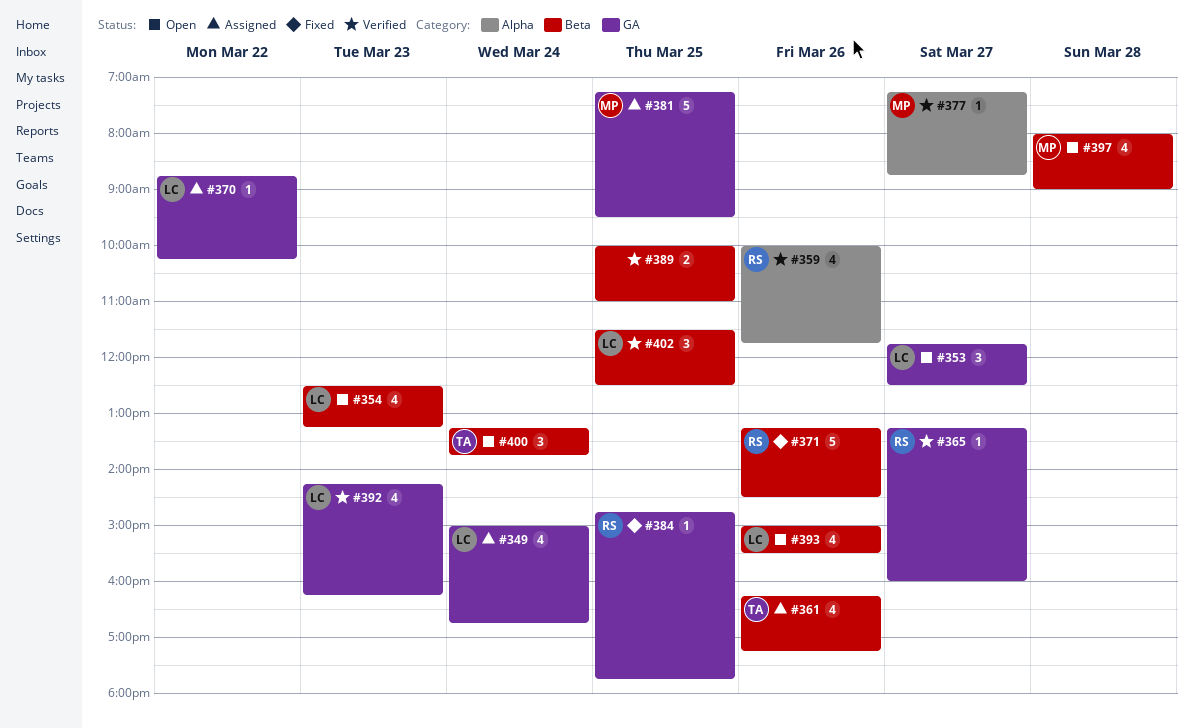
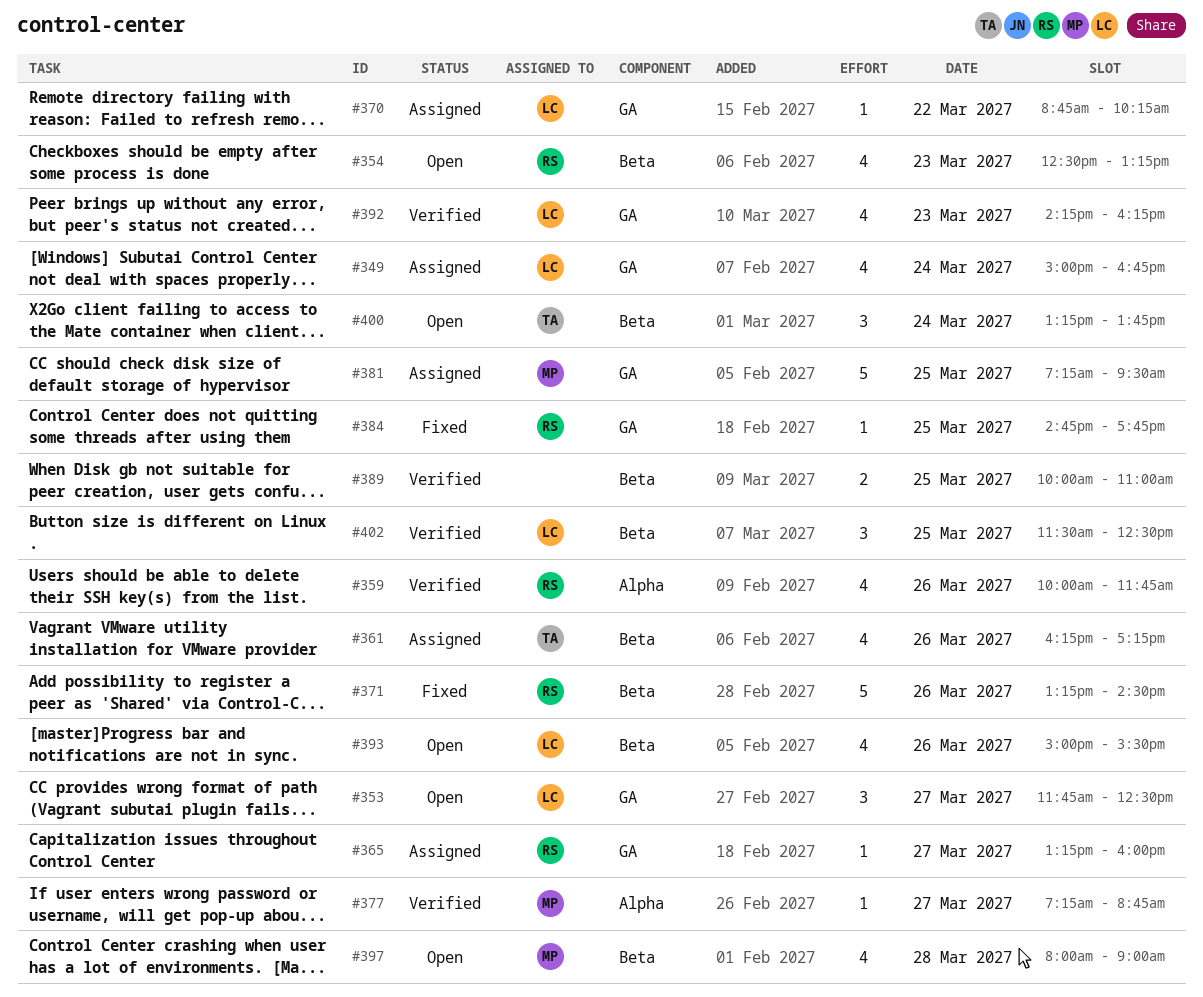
#354, owner: LC -> RS
#365, status: Verified -> Assigned

